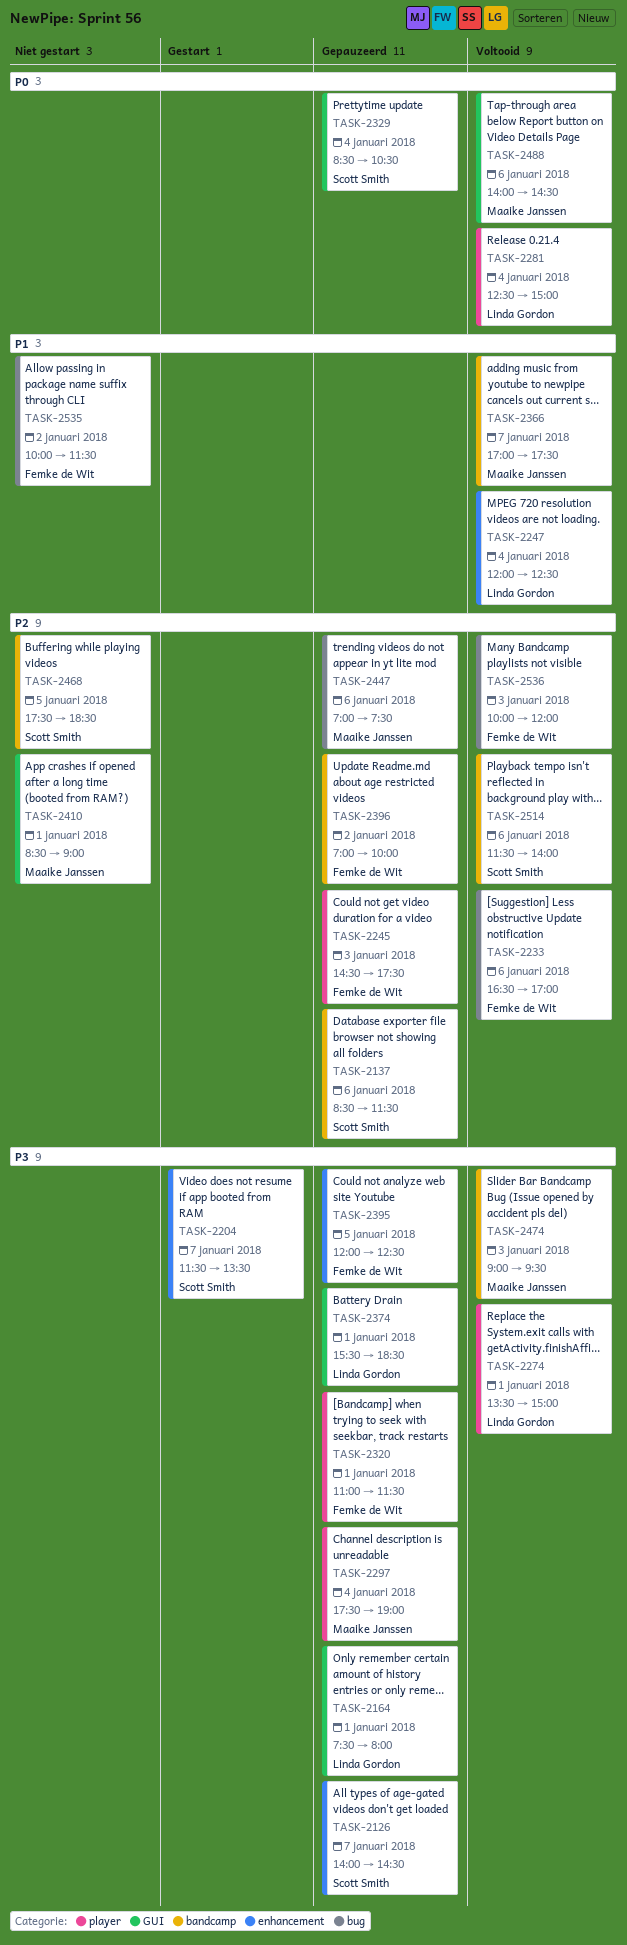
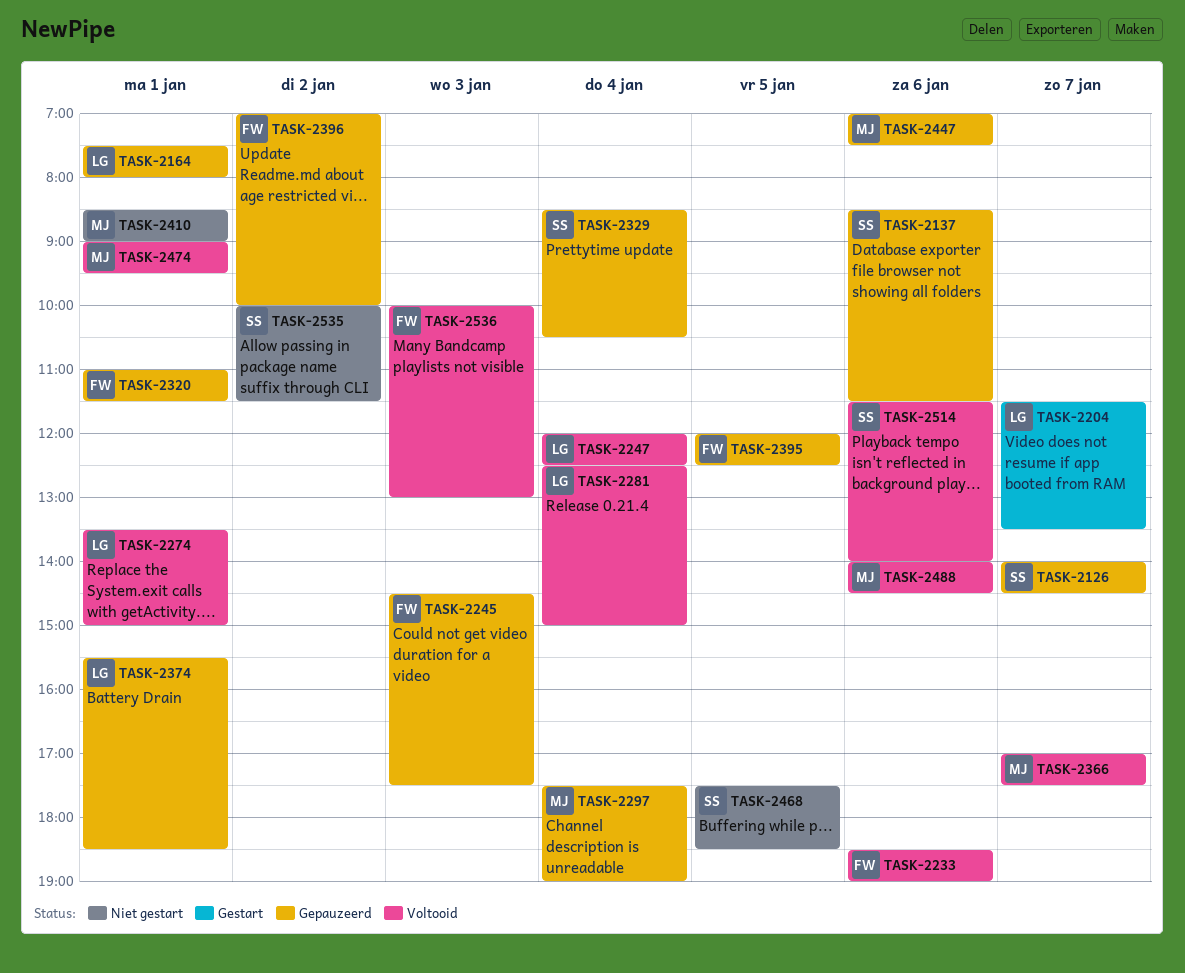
TASK-2204, owner: Scott Smith -> Linda Gordon
TASK-2233, begins: 16:30 -> 18:30
TASK-2233, ends: 17:00 -> 19:00
TASK-2474, day: Jan 3 -> Jan 1
TASK-2535, owner: Femke de Wit -> Scott Smith
TASK-2536, ends: 12:00 -> 13:00

